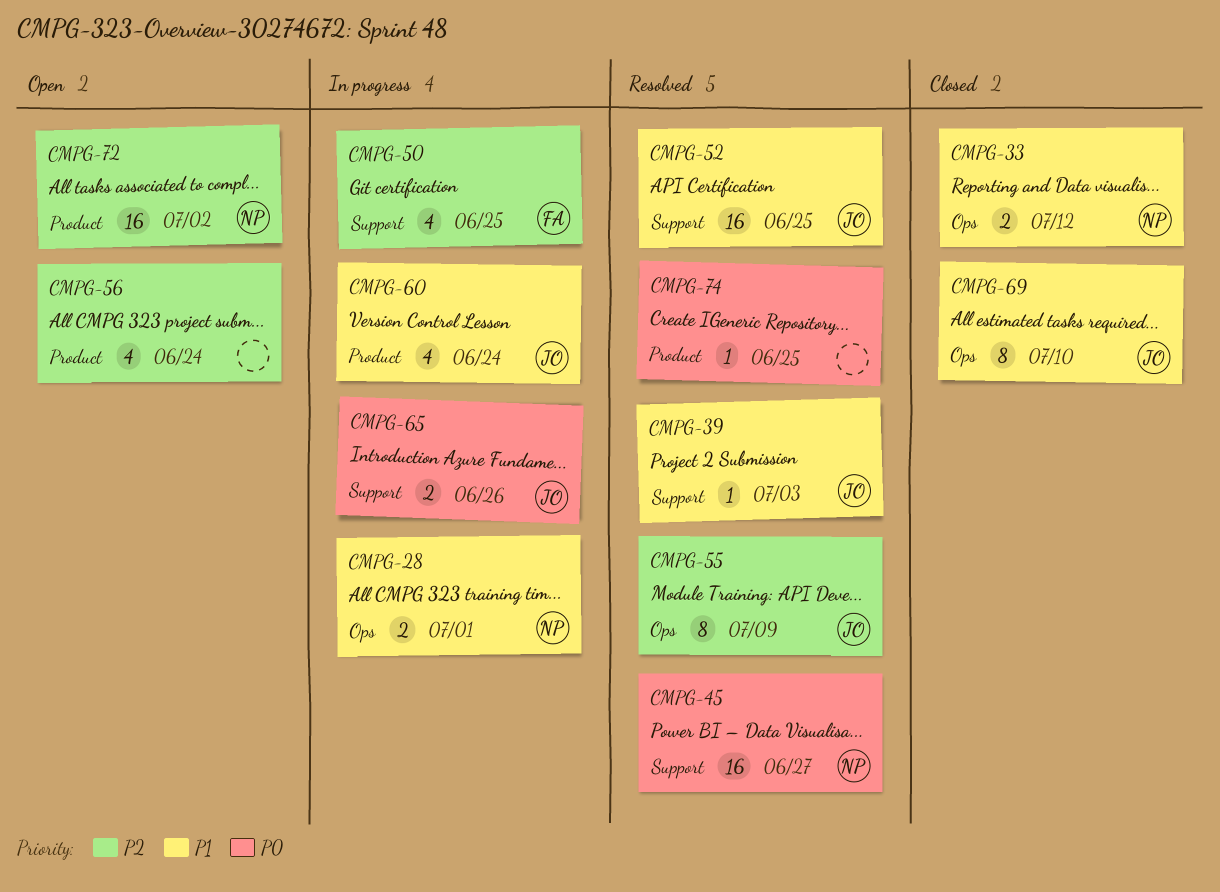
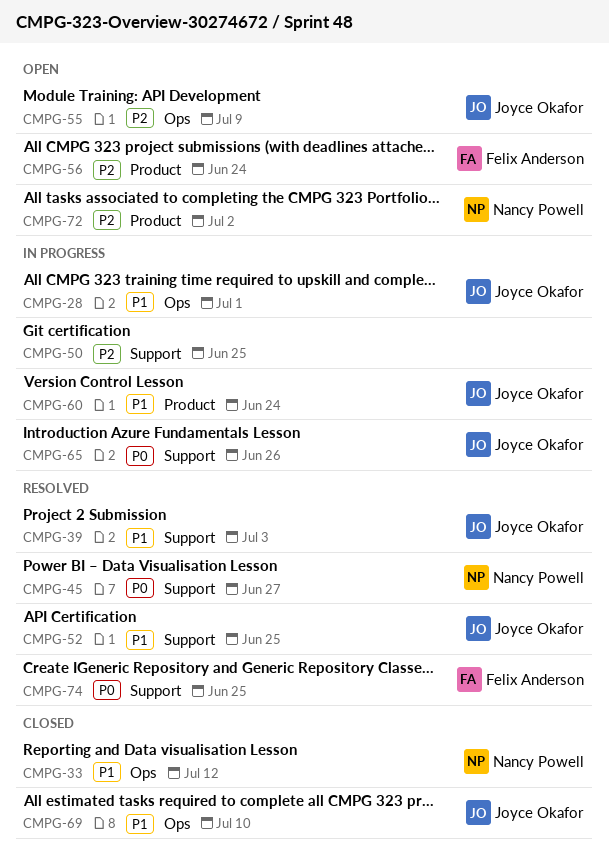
CMPG-28, owner: Nancy Powell -> Joyce Okafor
CMPG-50, owner: Felix Anderson -> none
CMPG-55, status: Resolved -> Open
CMPG-56, owner: none -> Felix Anderson
CMPG-74, owner: none -> Felix Anderson
CMPG-74, label: Product -> Support

